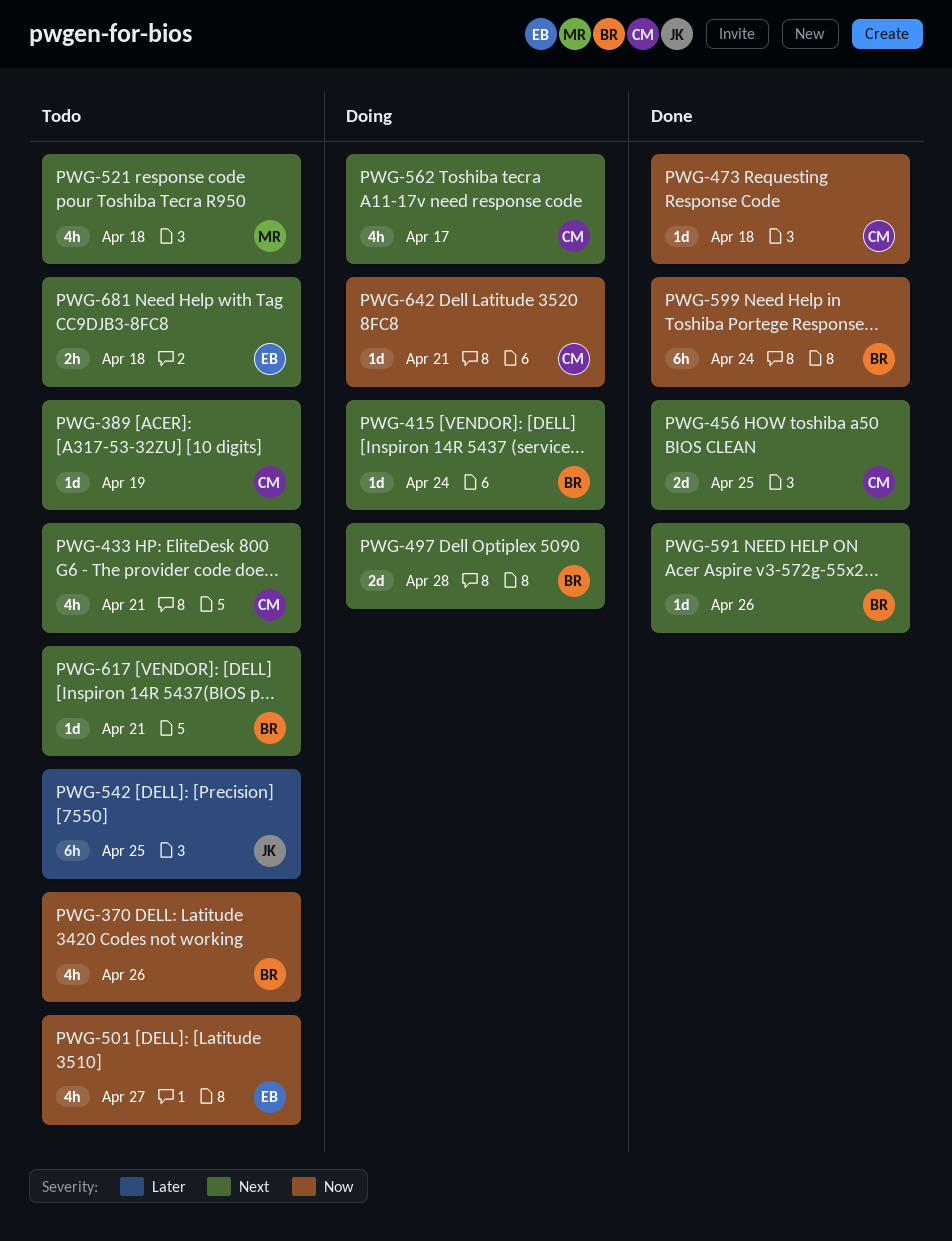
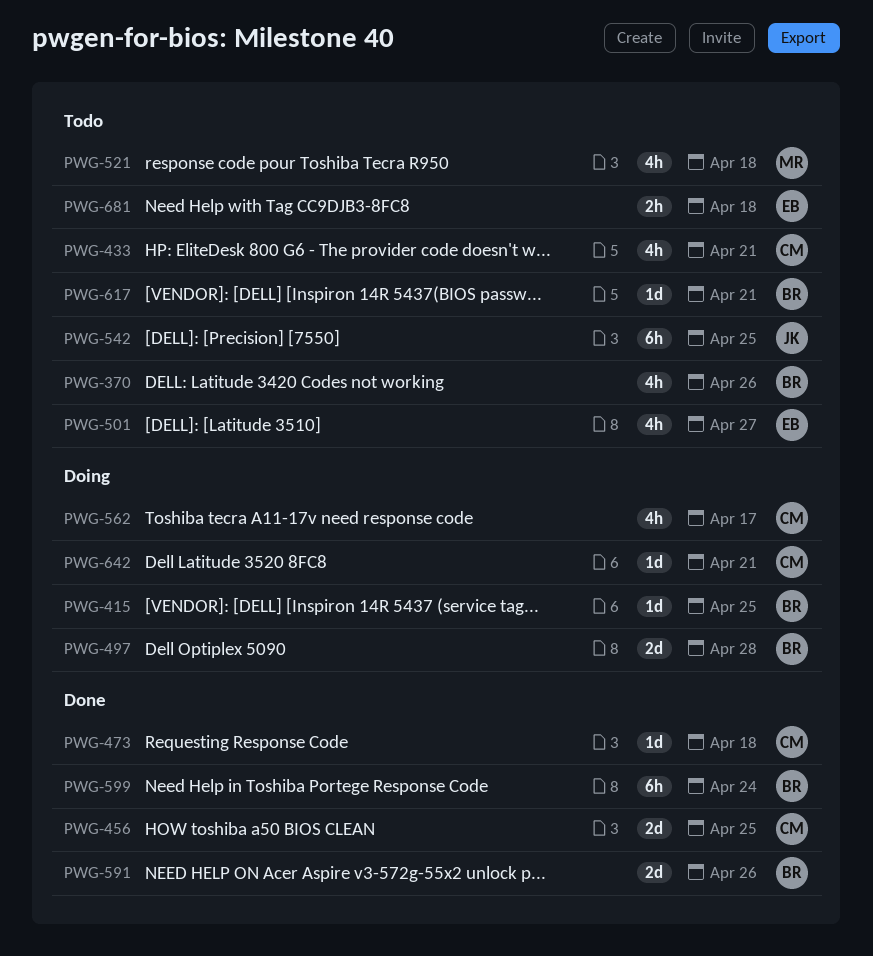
PWG-389: present -> none
PWG-415, due: Apr 24 -> Apr 25
PWG-591, estimate: 1d -> 2d

